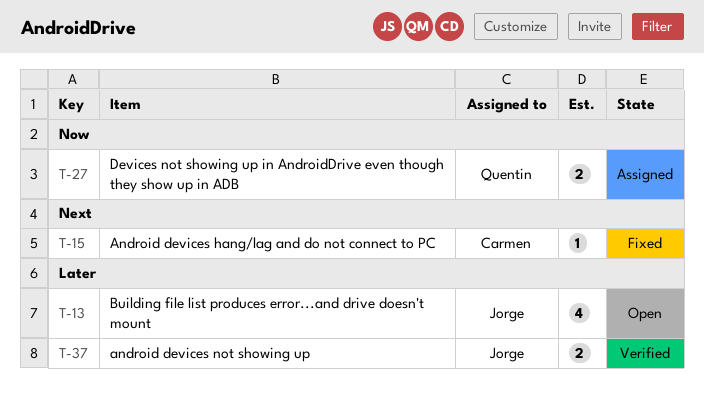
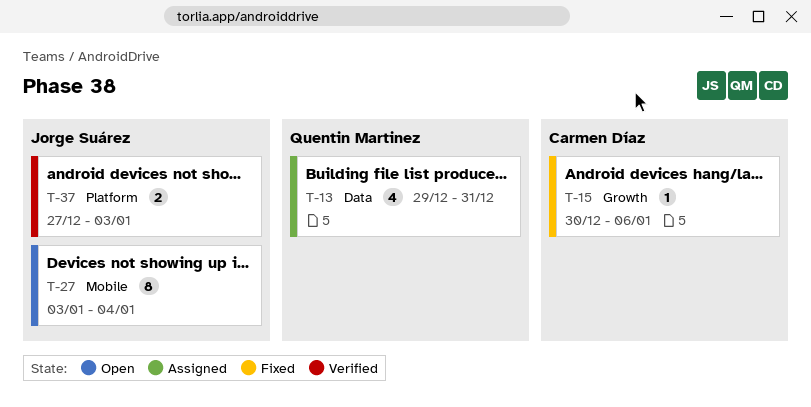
T-13, status: Open -> Assigned
T-13, owner: Jorge Suárez -> Quentin Martinez
T-27, status: Assigned -> Open
T-27, owner: Quentin Martinez -> Jorge Suárez
T-27, estimate: 2 -> 8

